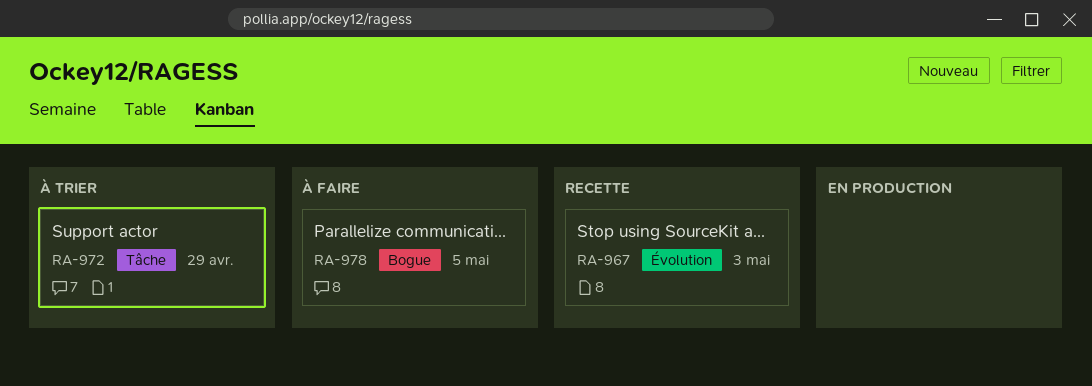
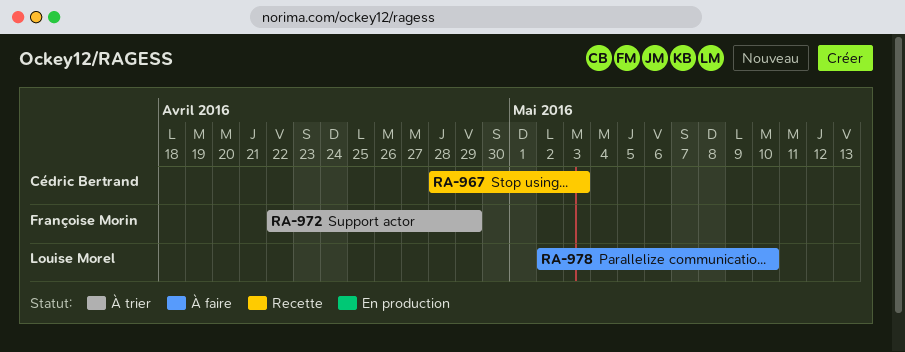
RA-978, due: May 5 -> May 10

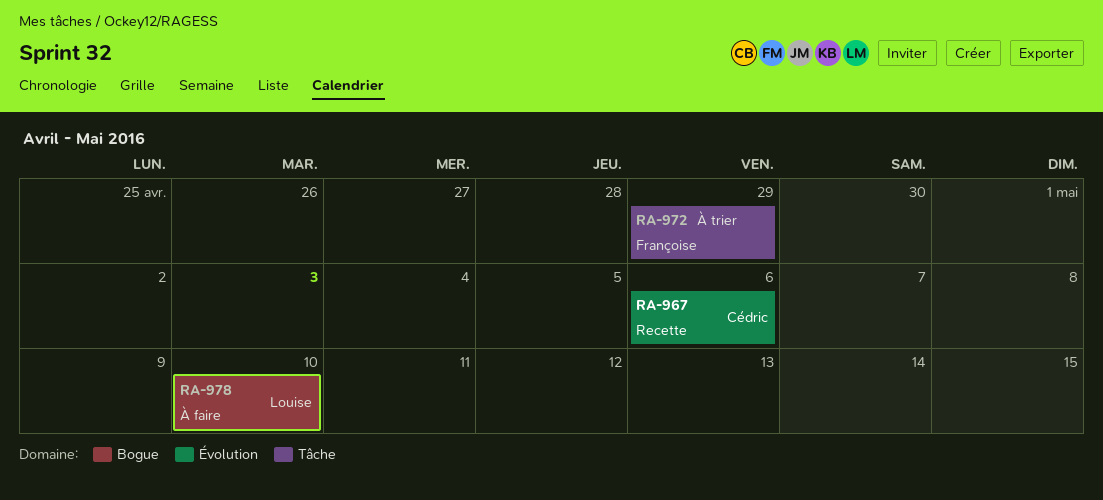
RA-967, due: May 3 -> May 6

